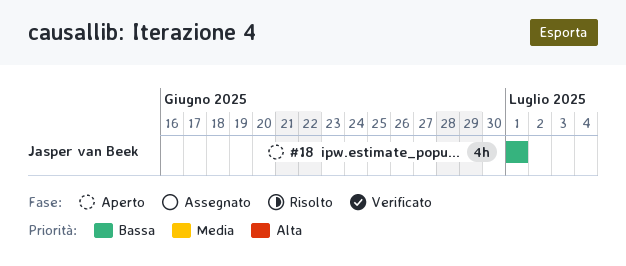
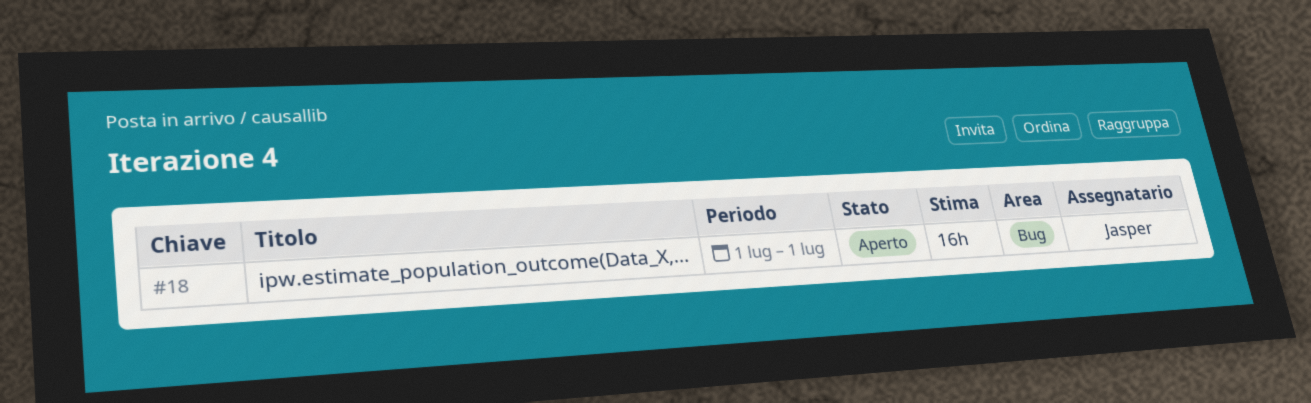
#18, estimate: 4h -> 16h

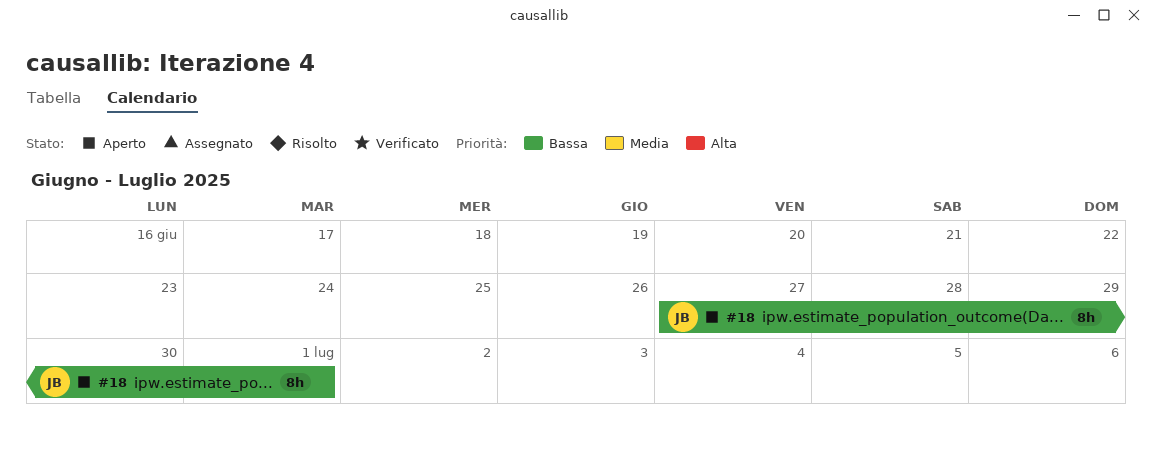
#18, estimate: 16h -> 8h
#18, start: Jul 1 -> Jun 27

